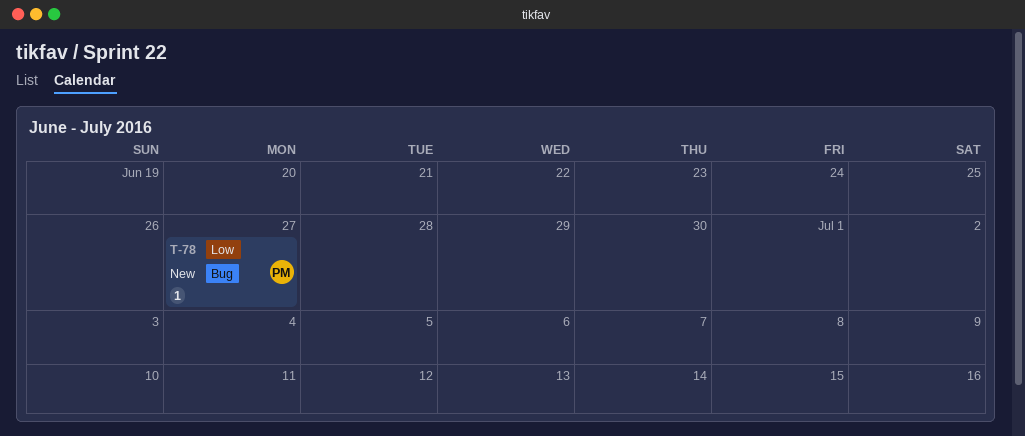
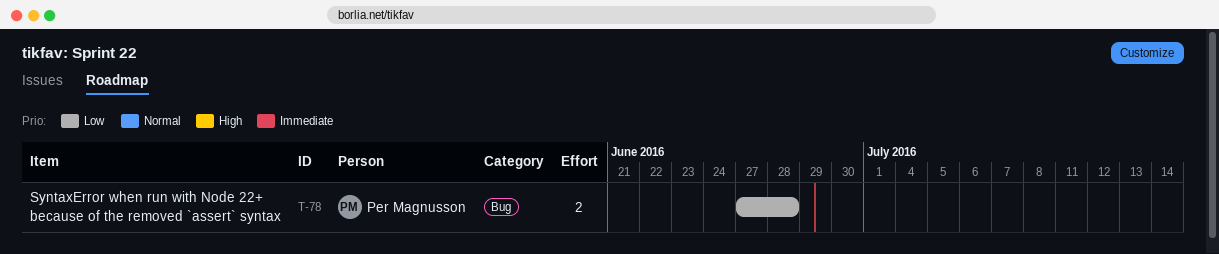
T-78, estimate: 1 -> 2
T-78, due: Jun 27 -> Jun 28

